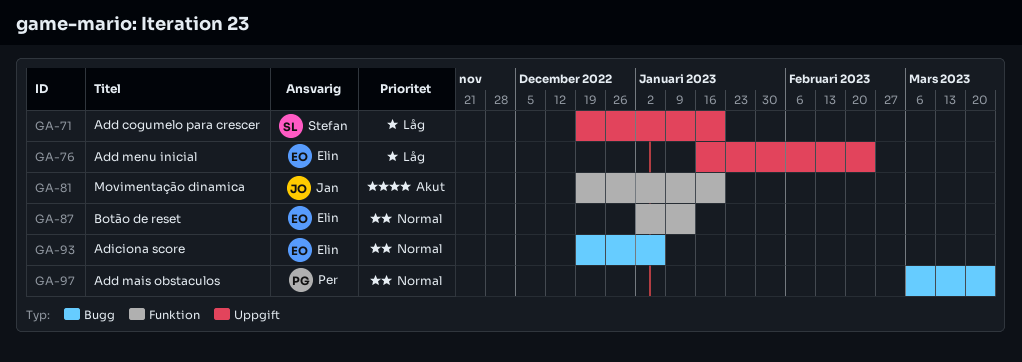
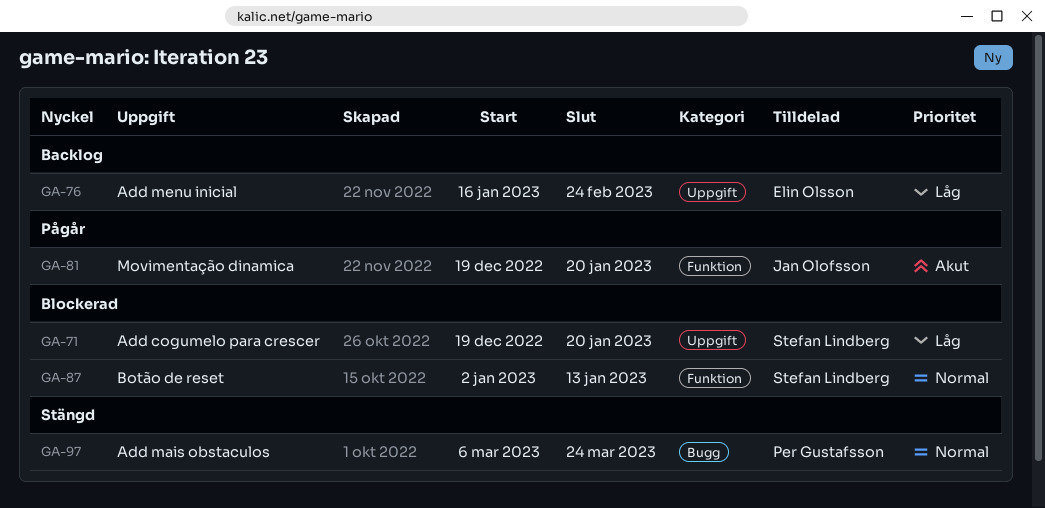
GA-87, owner: Elin Olsson -> Stefan Lindberg
GA-93: present -> none

